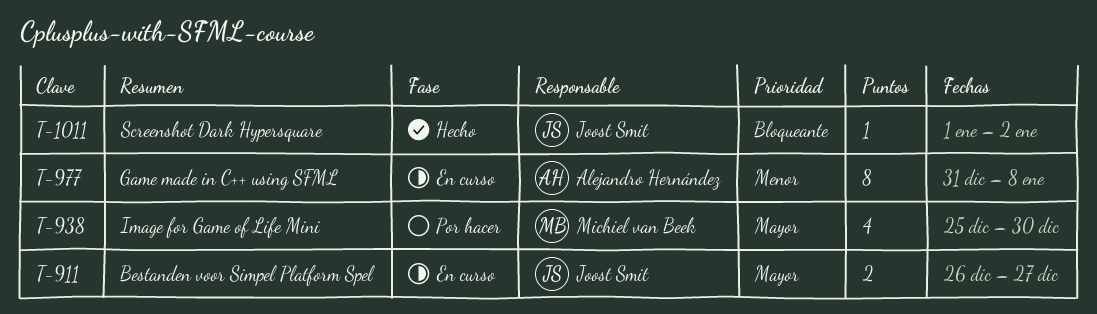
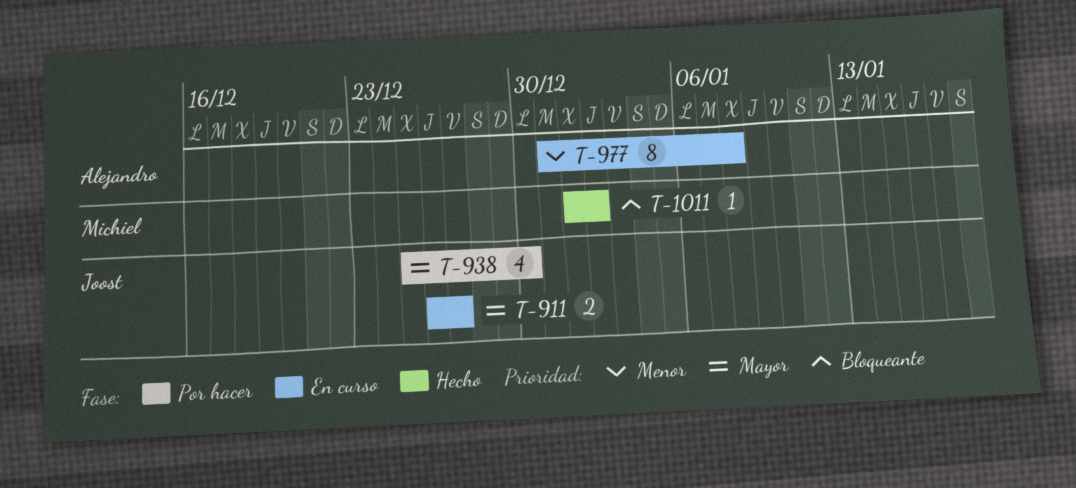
T-938, owner: Michiel van Beek -> Joost Smit
T-1011, owner: Joost Smit -> Michiel van Beek

